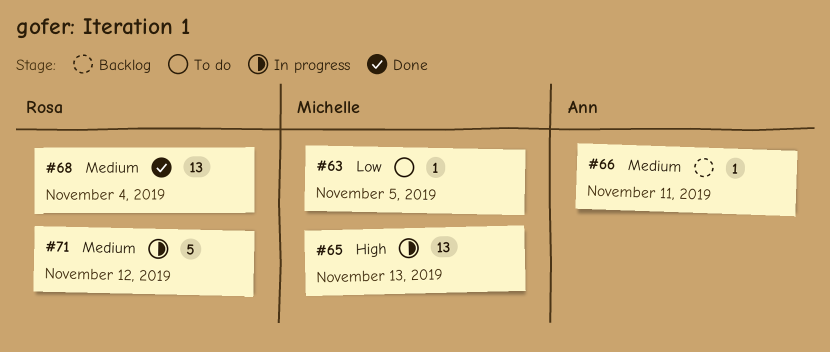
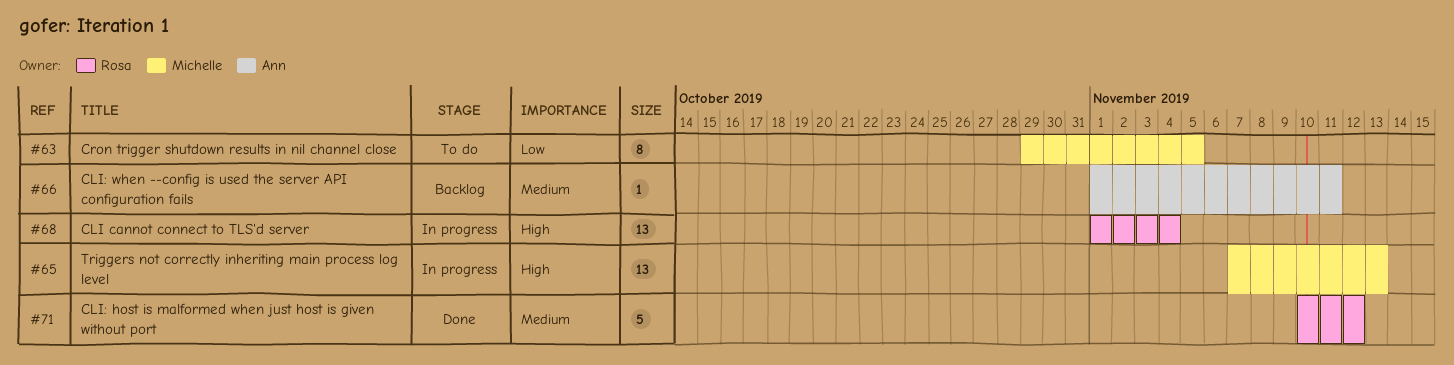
#63, estimate: 1 -> 8
#68, status: Done -> In progress
#68, priority: Medium -> High
#71, status: In progress -> Done

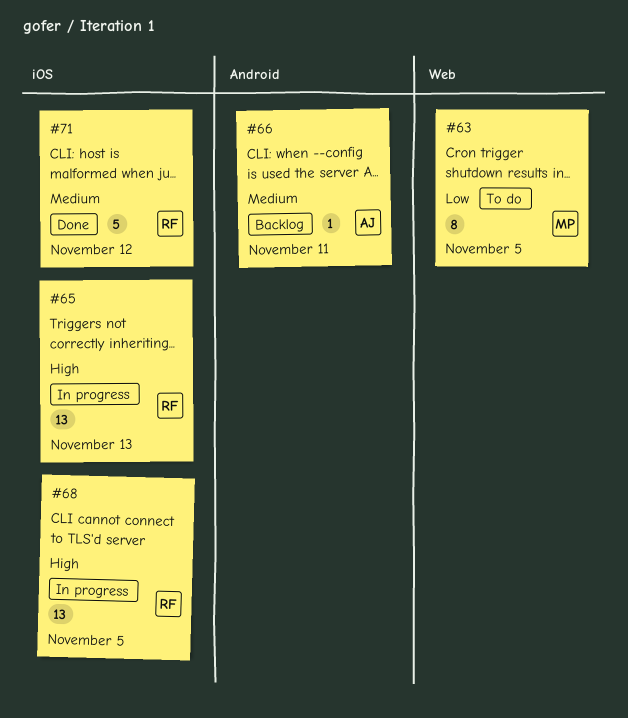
#65, owner: Michelle -> Rosa
#68, due: Nov 4 -> Nov 5

